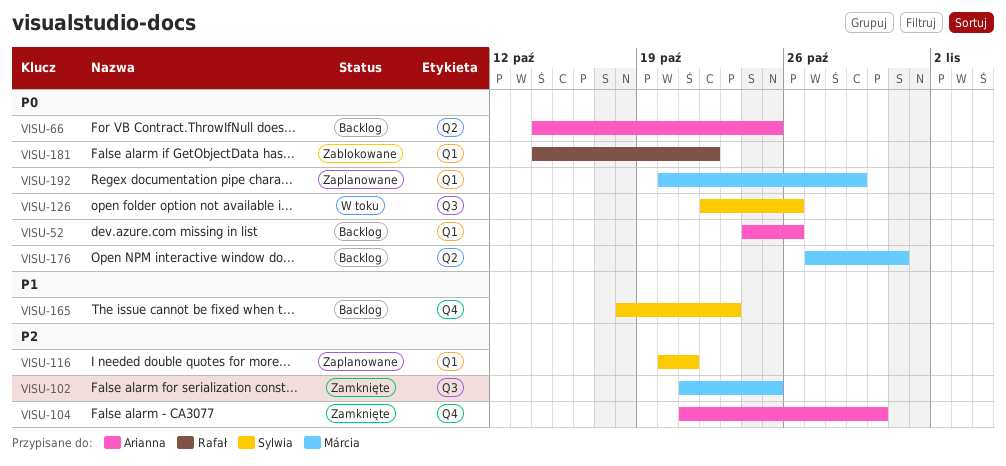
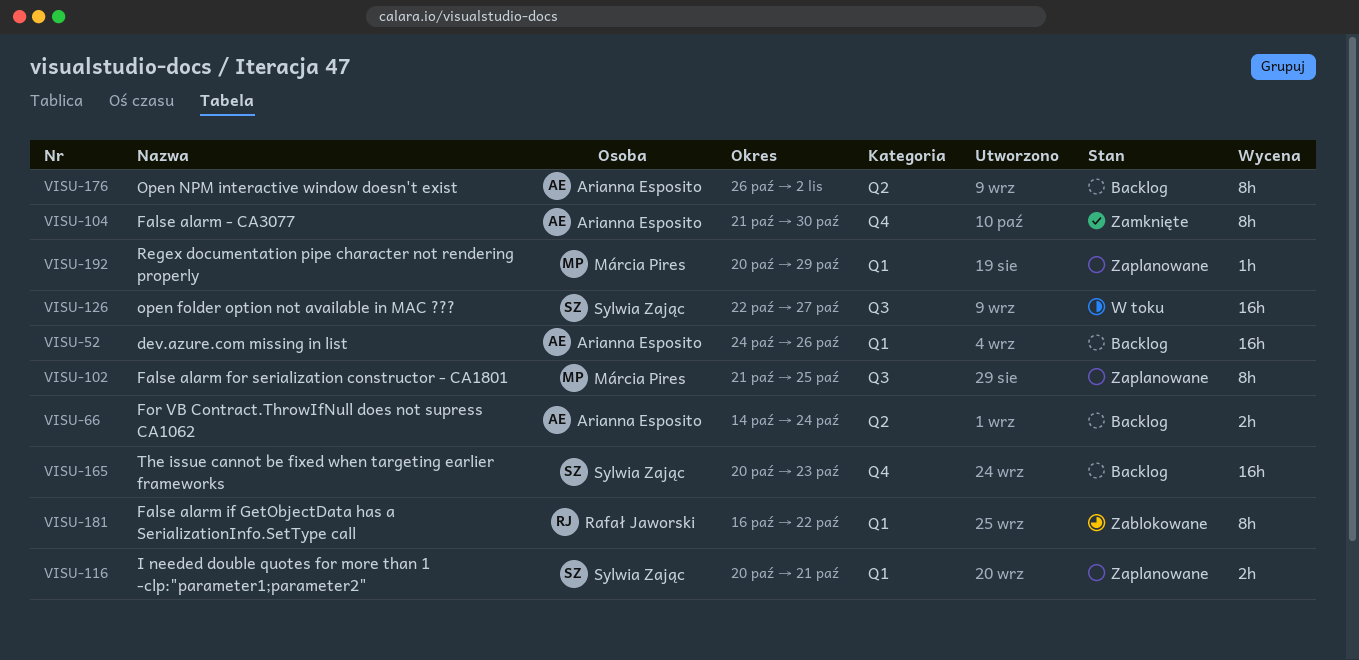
VISU-66, due: Oct 25 -> Oct 24
VISU-102, status: Zamknięte -> Zaplanowane
VISU-126, due: Oct 26 -> Oct 27
VISU-165, start: Oct 18 -> Oct 20
VISU-176, owner: Márcia Pires -> Arianna Esposito
VISU-176, start: Oct 27 -> Oct 26
VISU-176, due: Oct 31 -> Nov 2
VISU-181, start: Oct 14 -> Oct 16

